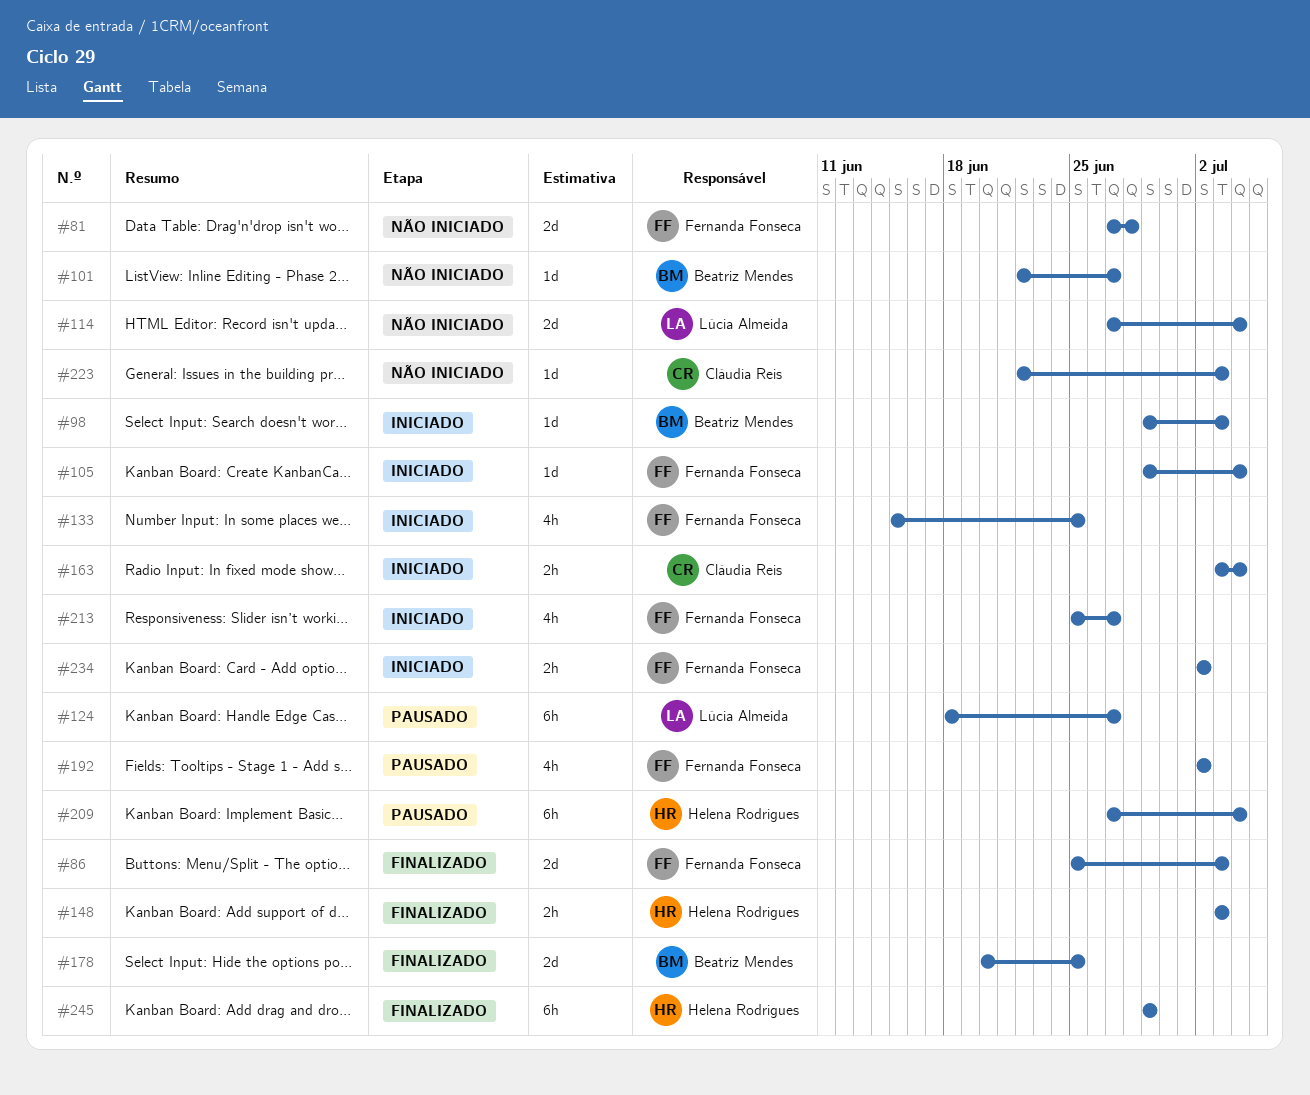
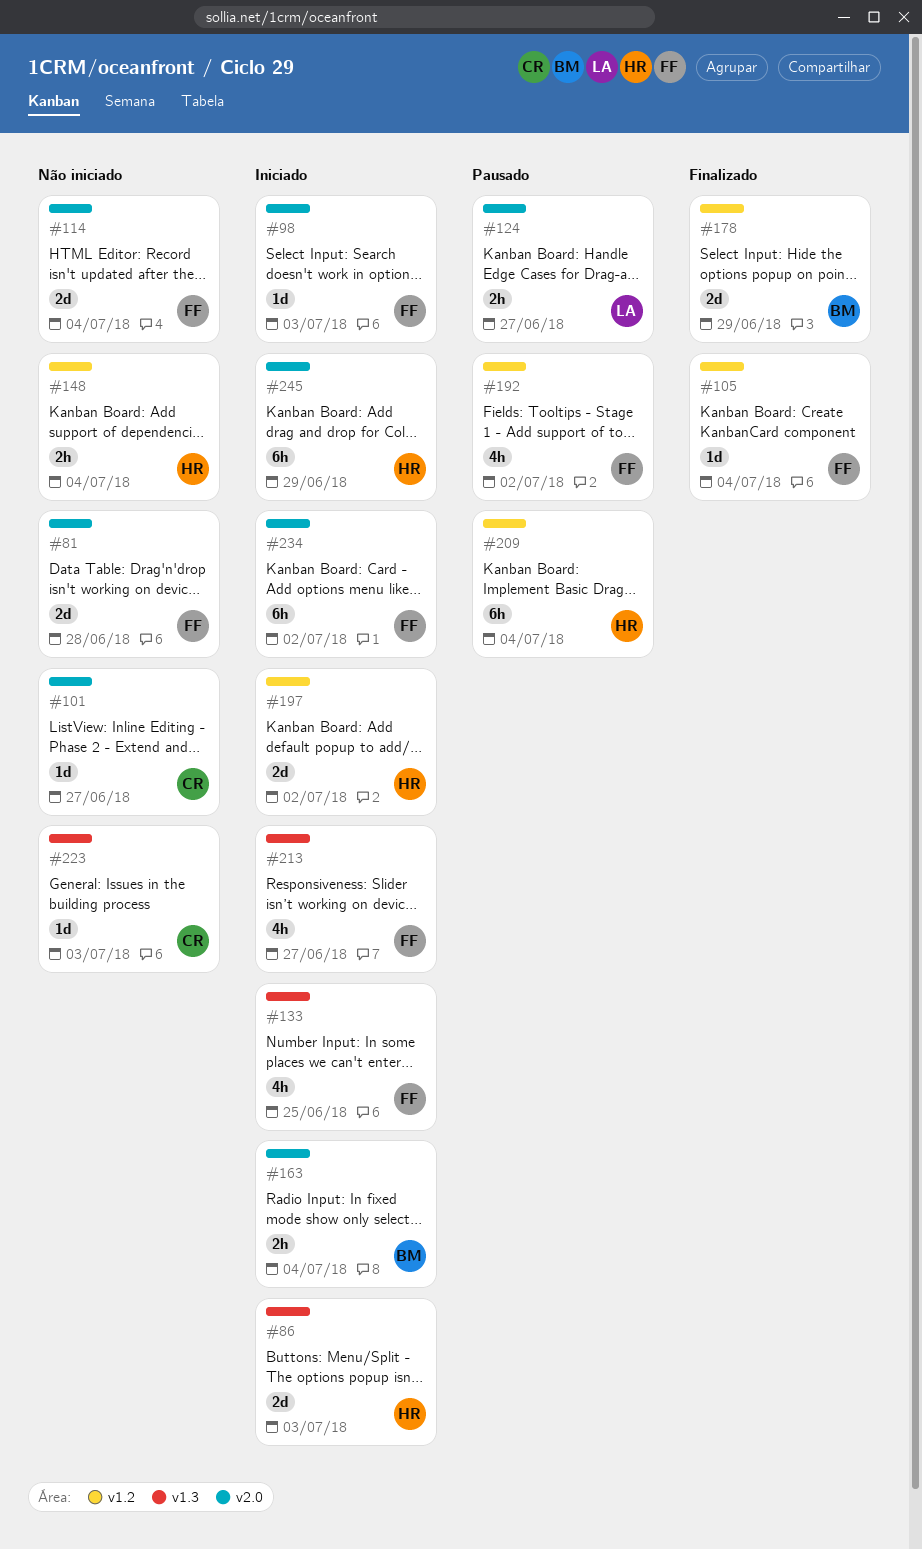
#86, status: Finalizado -> Iniciado
#86, owner: Fernanda Fonseca -> Helena Rodrigues
#98, owner: Beatriz Mendes -> Fernanda Fonseca
#101, owner: Beatriz Mendes -> Cláudia Reis
#105, status: Iniciado -> Finalizado
#114, owner: Lúcia Almeida -> Fernanda Fonseca
#124, estimate: 6h -> 2h
#148, status: Finalizado -> Não iniciado
#148, due: Jul 3 -> Jul 4
#163, owner: Cláudia Reis -> Beatriz Mendes
#178, due: Jun 25 -> Jun 29
#197: none -> present
#234, estimate: 2h -> 6h
#245, status: Finalizado -> Iniciado

